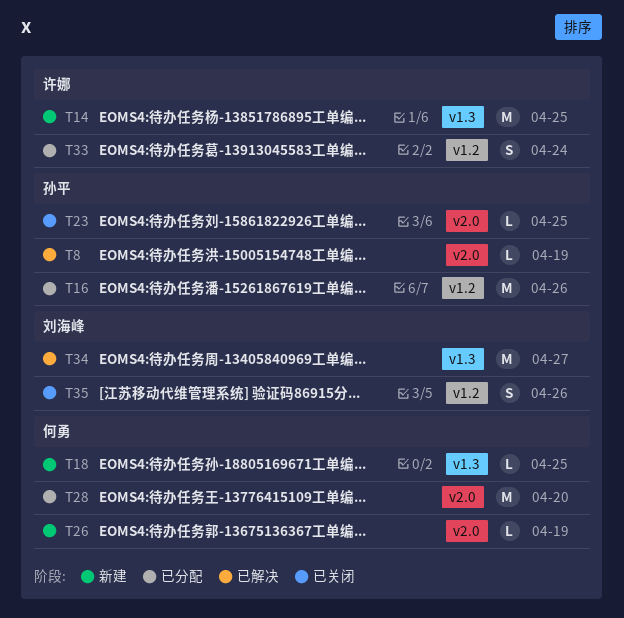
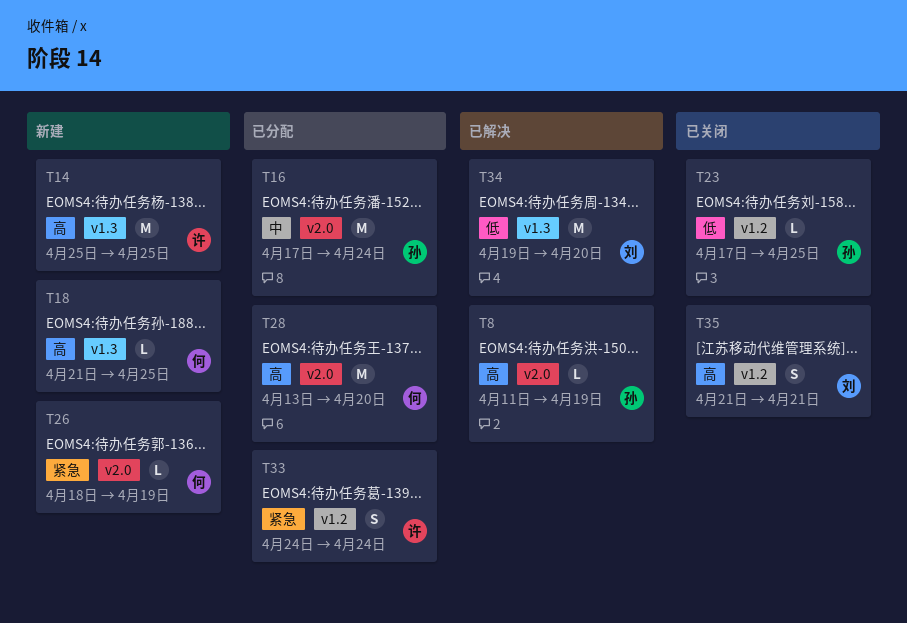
T16, label: v1.2 -> v2.0
T16, due: Apr 26 -> Apr 24
T23, label: v2.0 -> v1.2
T34, due: Apr 27 -> Apr 20
T35, due: Apr 26 -> Apr 21

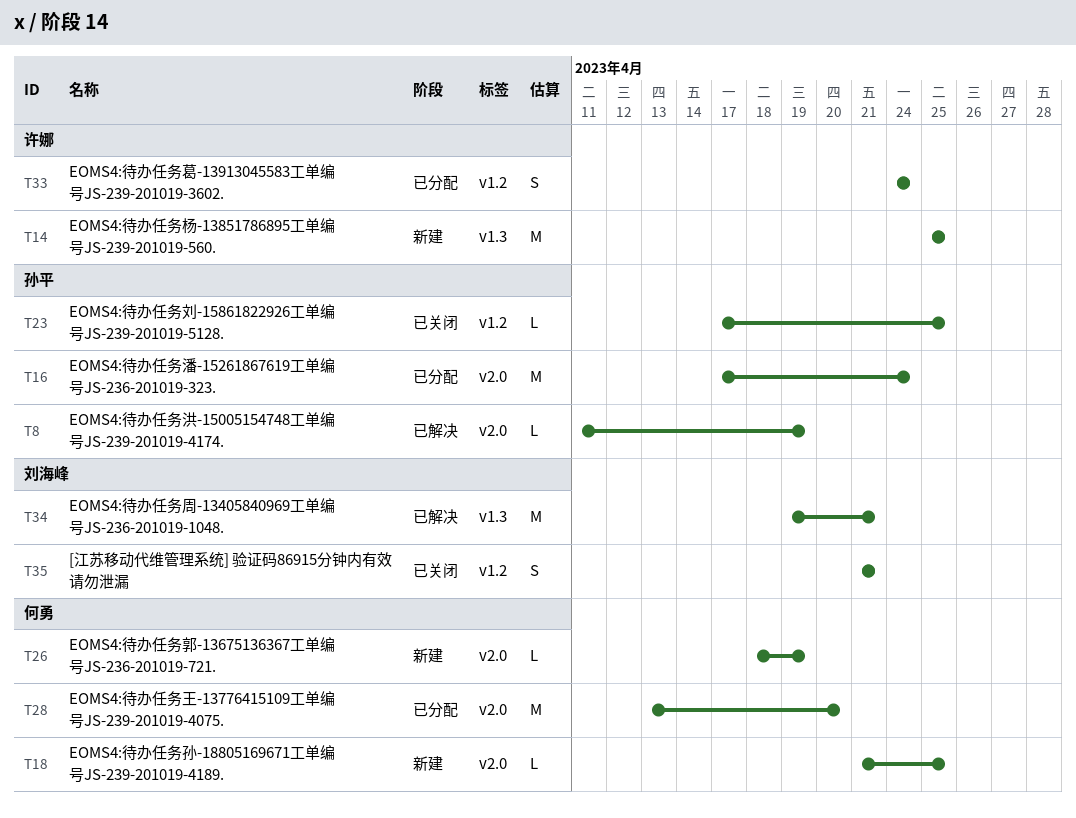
T18, label: v1.3 -> v2.0
T34, due: Apr 20 -> Apr 21

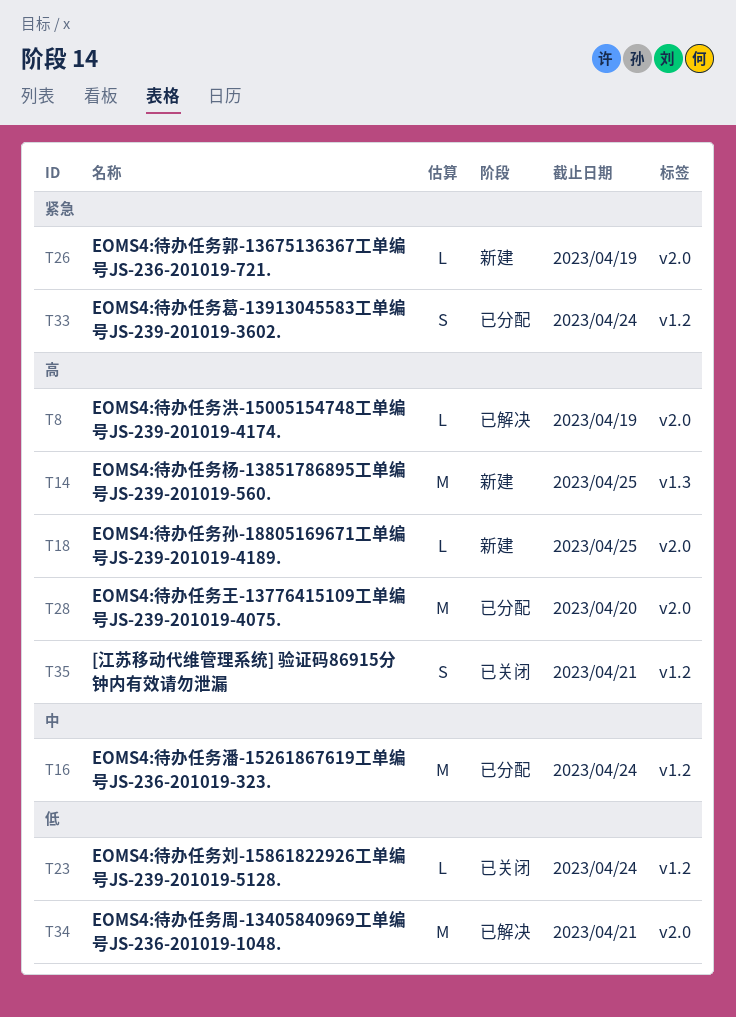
T16, label: v2.0 -> v1.2
T23, due: Apr 25 -> Apr 24
T34, label: v1.3 -> v2.0

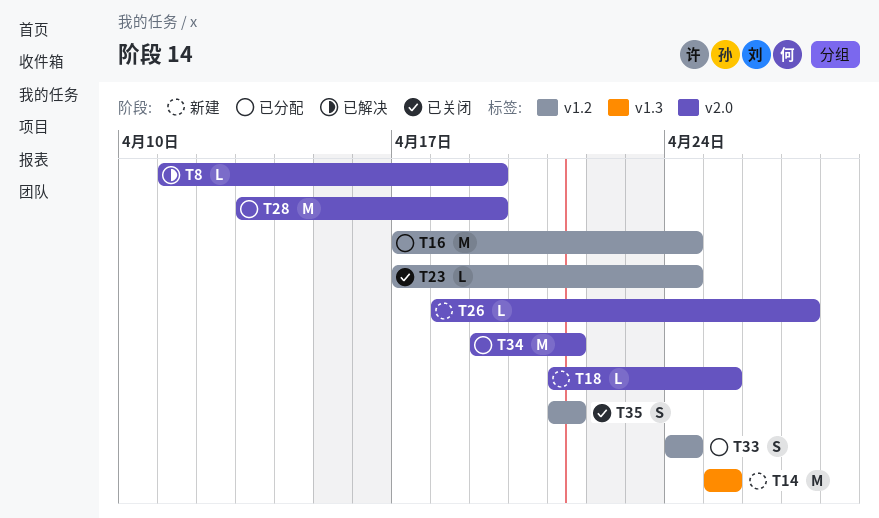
T26, due: Apr 19 -> Apr 27
T28, due: Apr 20 -> Apr 19
T34, status: 已解决 -> 已分配

